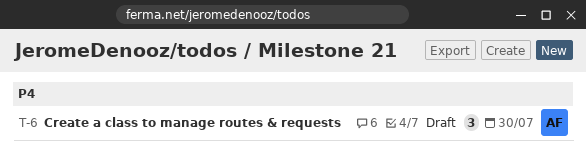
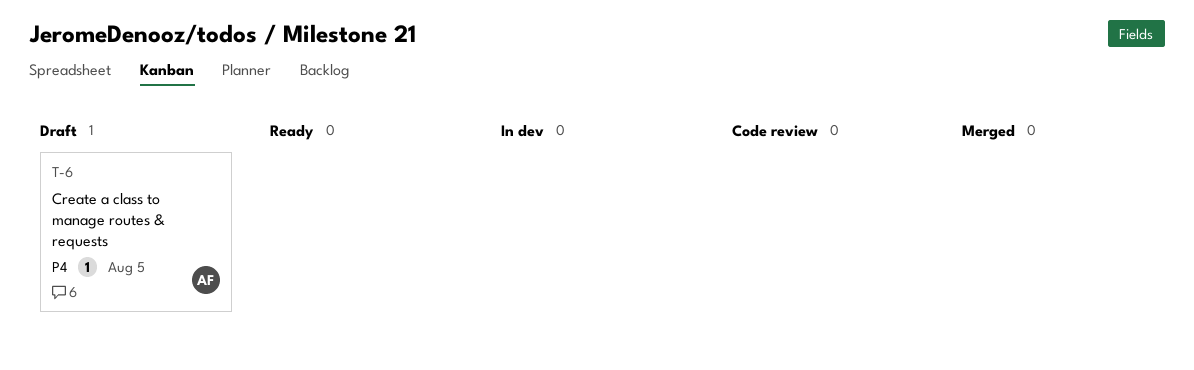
T-6, estimate: 3 -> 1
T-6, due: Jul 30 -> Aug 5

